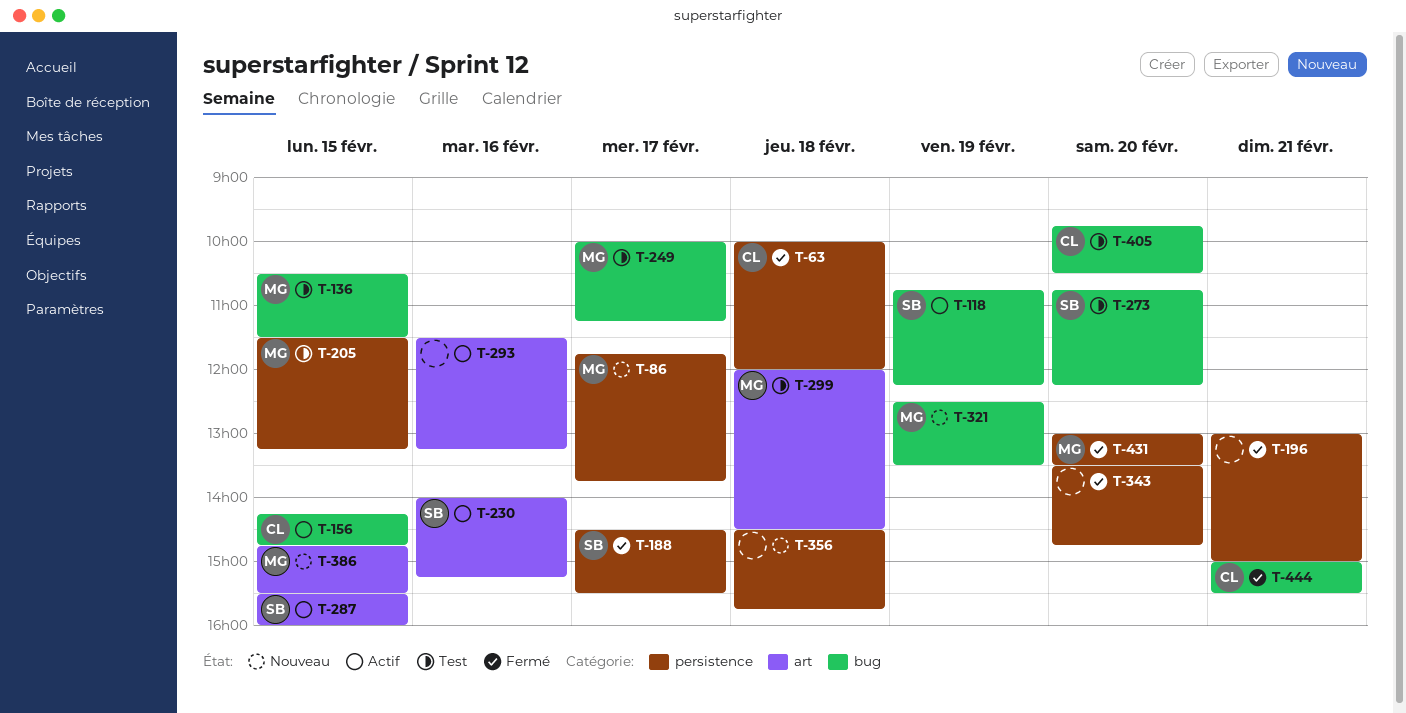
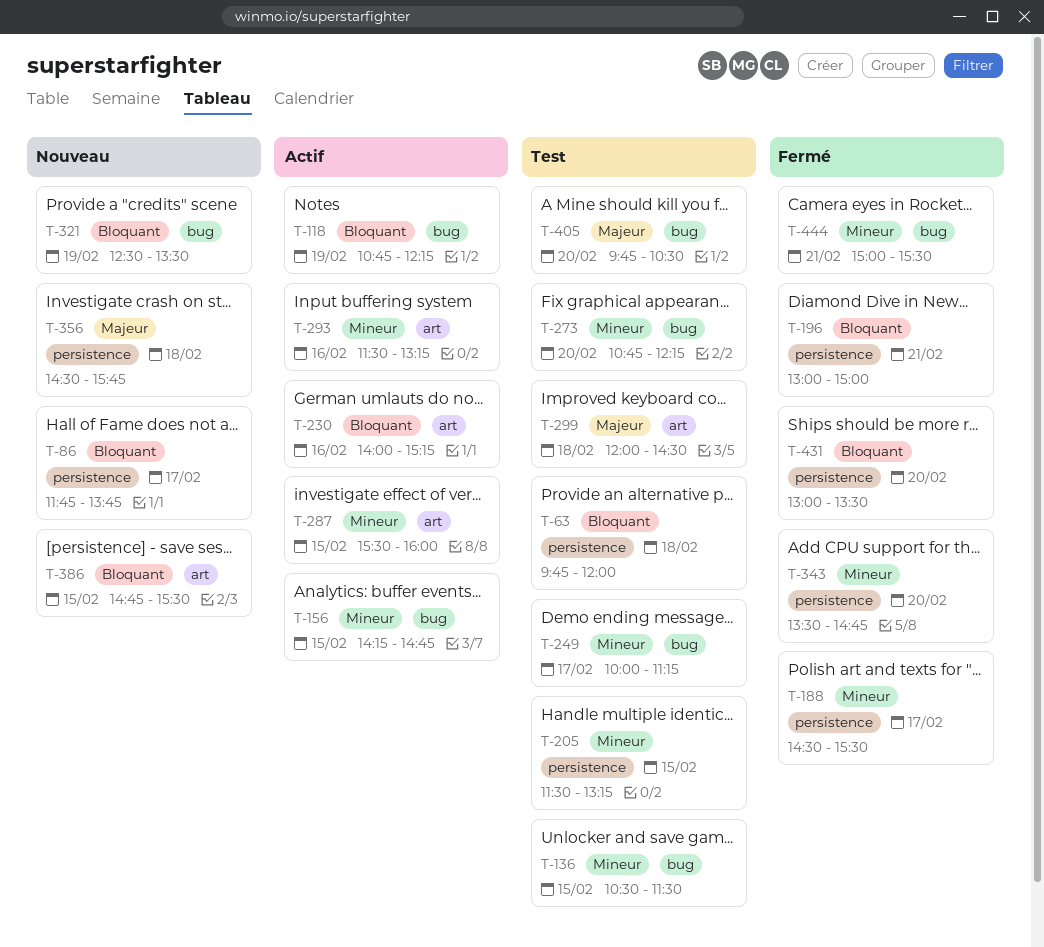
T-63, status: Fermé -> Test
T-63, begins: 10:00 -> 09:45

